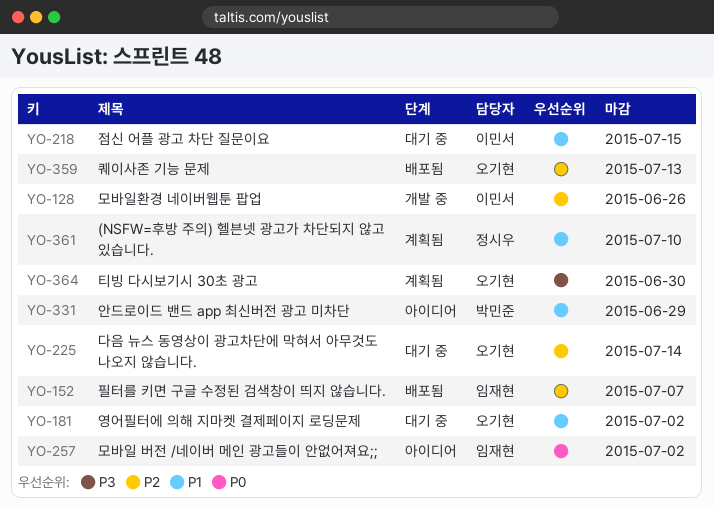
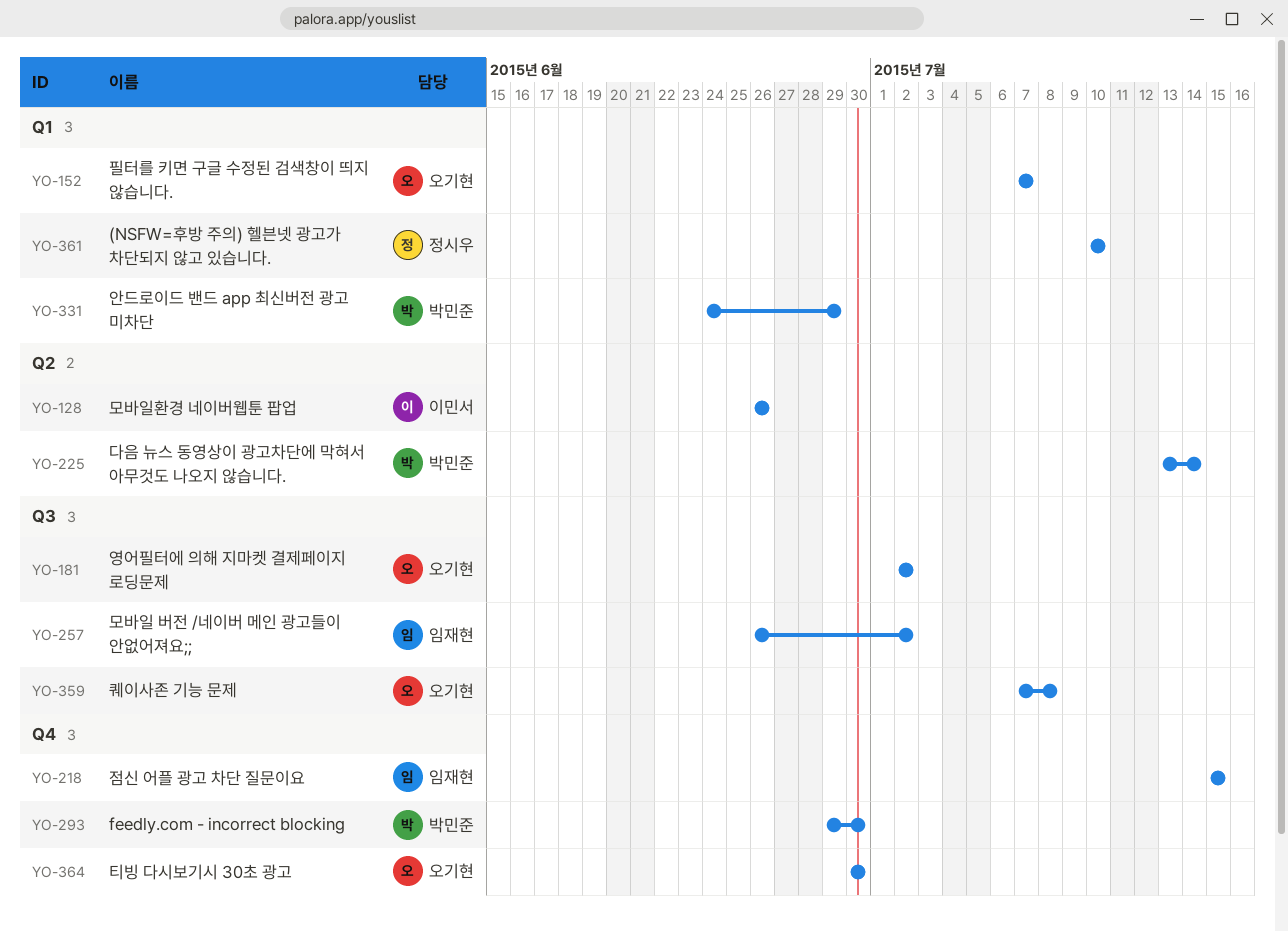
YO-152, owner: 임재현 -> 오기현
YO-218, owner: 이민서 -> 임재현
YO-225, owner: 오기현 -> 박민준
YO-293: none -> present
YO-359, due: Jul 13 -> Jul 8

